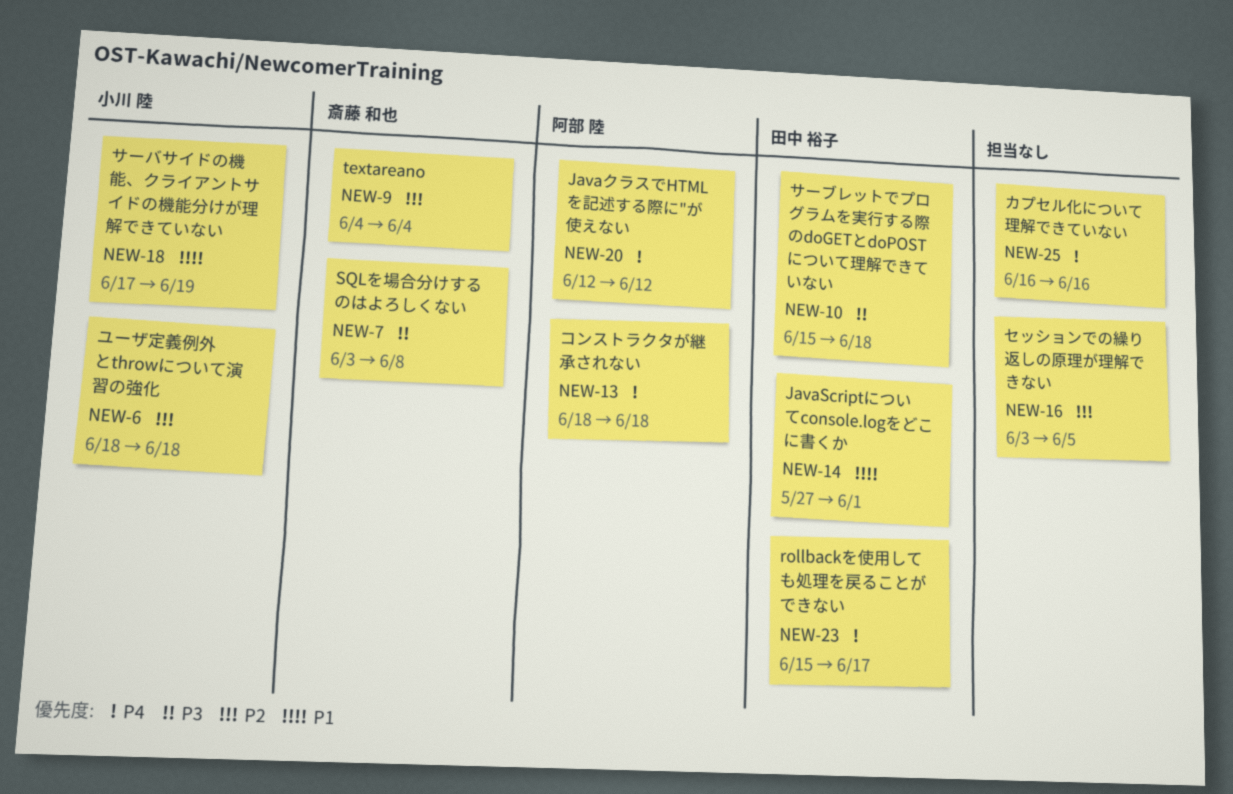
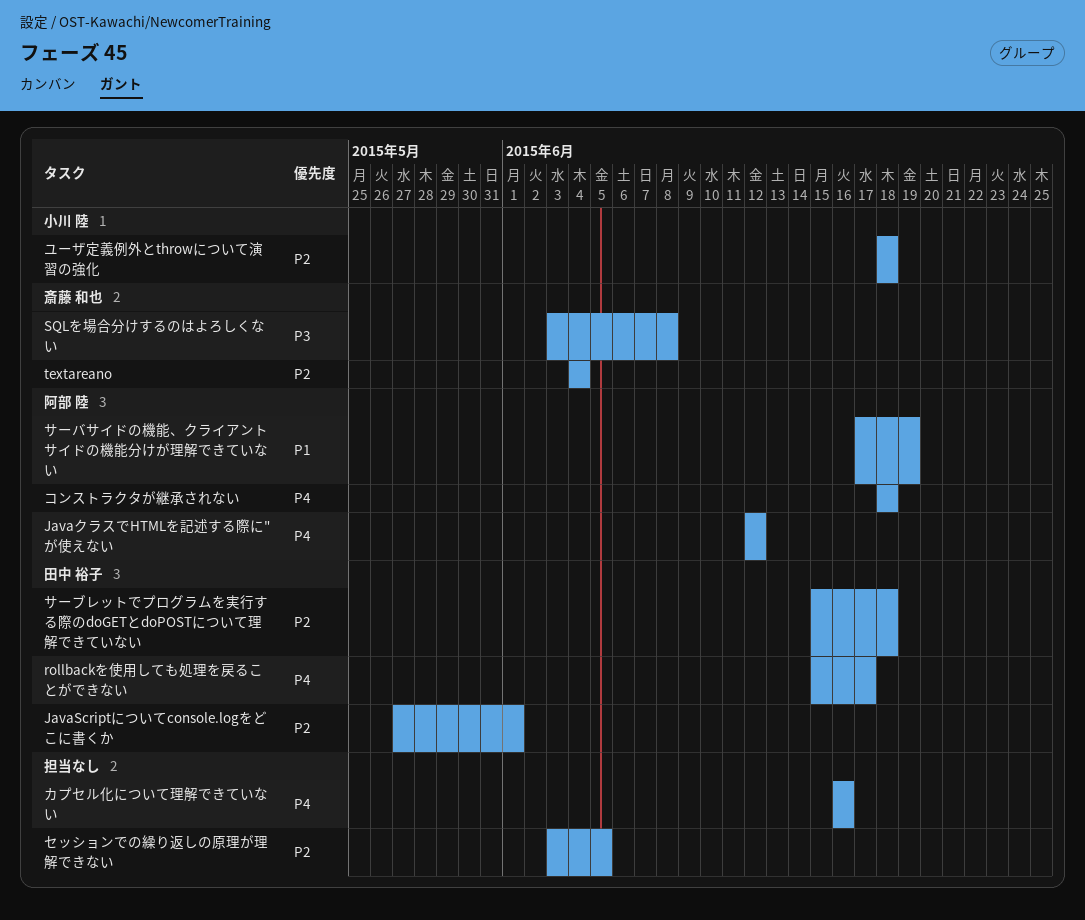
JavaScriptについてconsole.logをどこに書くか, priority: P1 -> P2
サーバサイドの機能、クライアントサイドの機能分けが理解できていない, owner: 小川 陸 -> 阿部 陸
サーブレットでプログラムを実行する際のdoGETとdoPOSTについて理解できていない, priority: P3 -> P2

